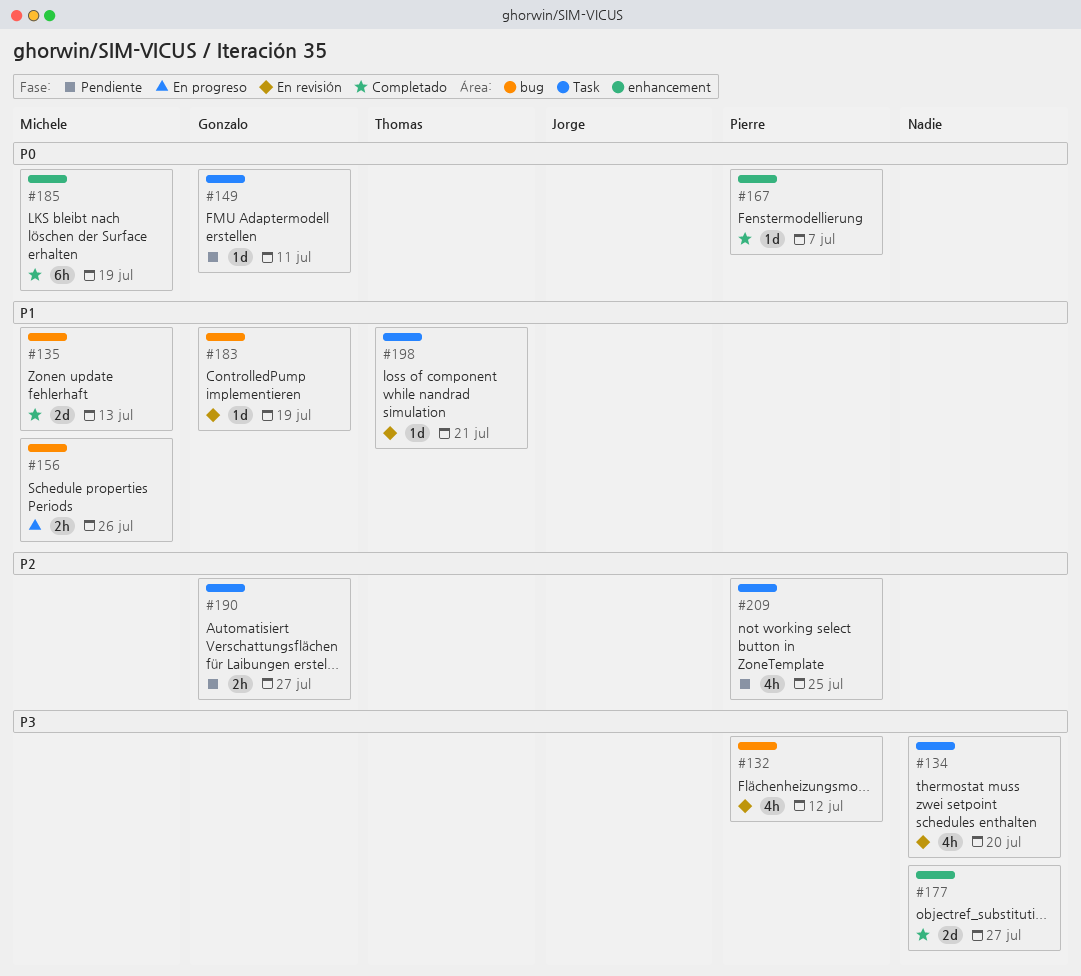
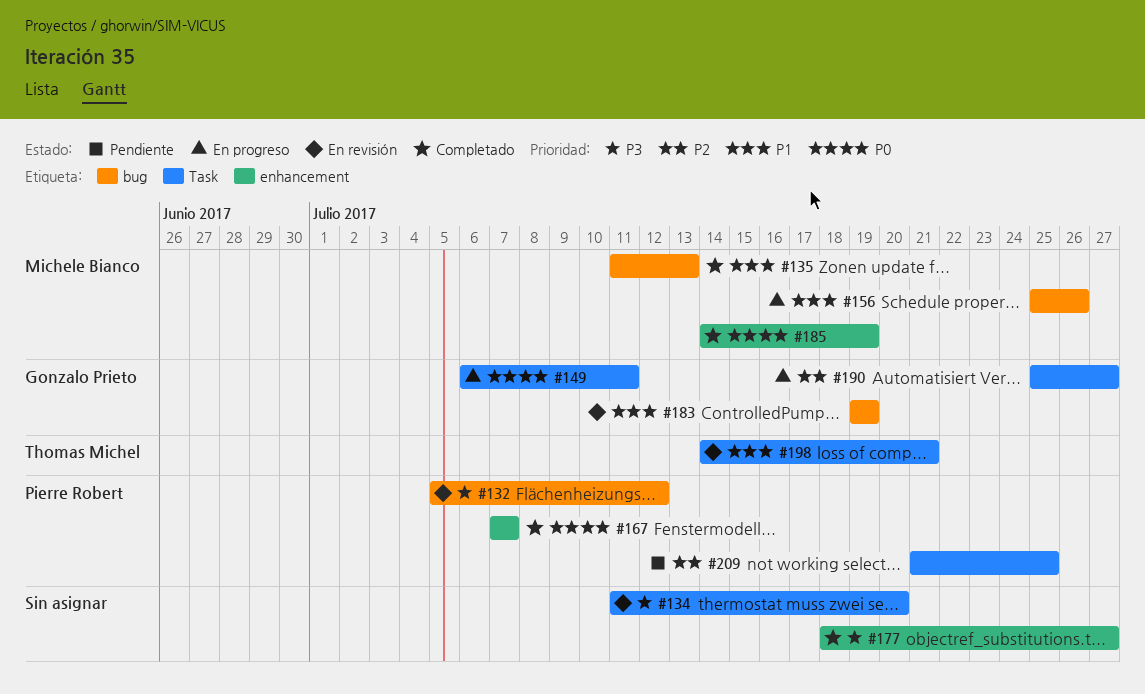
#149, status: Pendiente -> En progreso
#190, status: Pendiente -> En progreso

